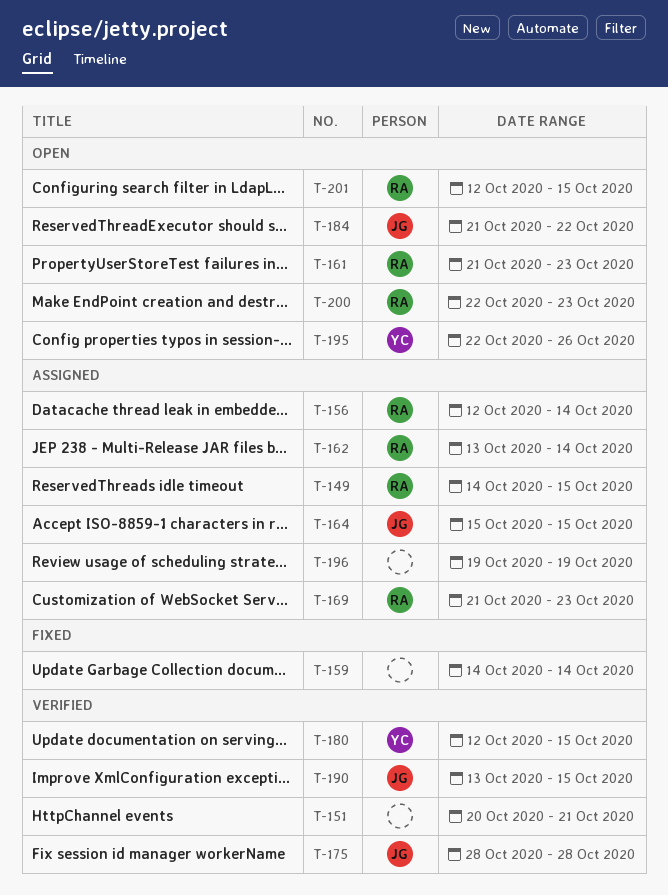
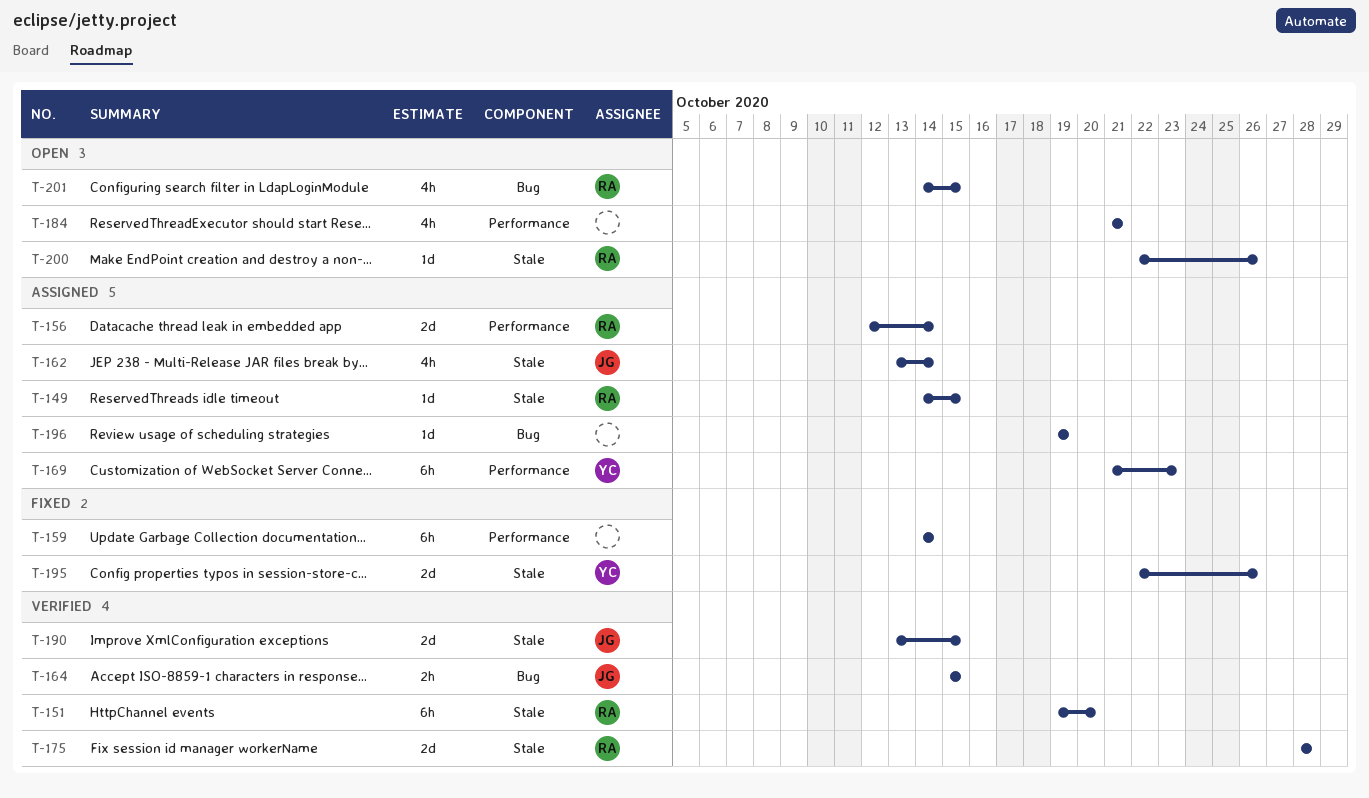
T-151, owner: none -> RA
T-151, start: Oct 20 -> Oct 19
T-151, due: Oct 21 -> Oct 20
T-161: present -> none
T-162, owner: RA -> JG
T-164, status: Assigned -> Verified
T-169, owner: RA -> YC
T-175, owner: JG -> RA
T-180: present -> none
T-184, owner: JG -> none
T-184, due: Oct 22 -> Oct 21
T-195, status: Open -> Fixed
T-200, due: Oct 23 -> Oct 26
T-201, start: Oct 12 -> Oct 14

